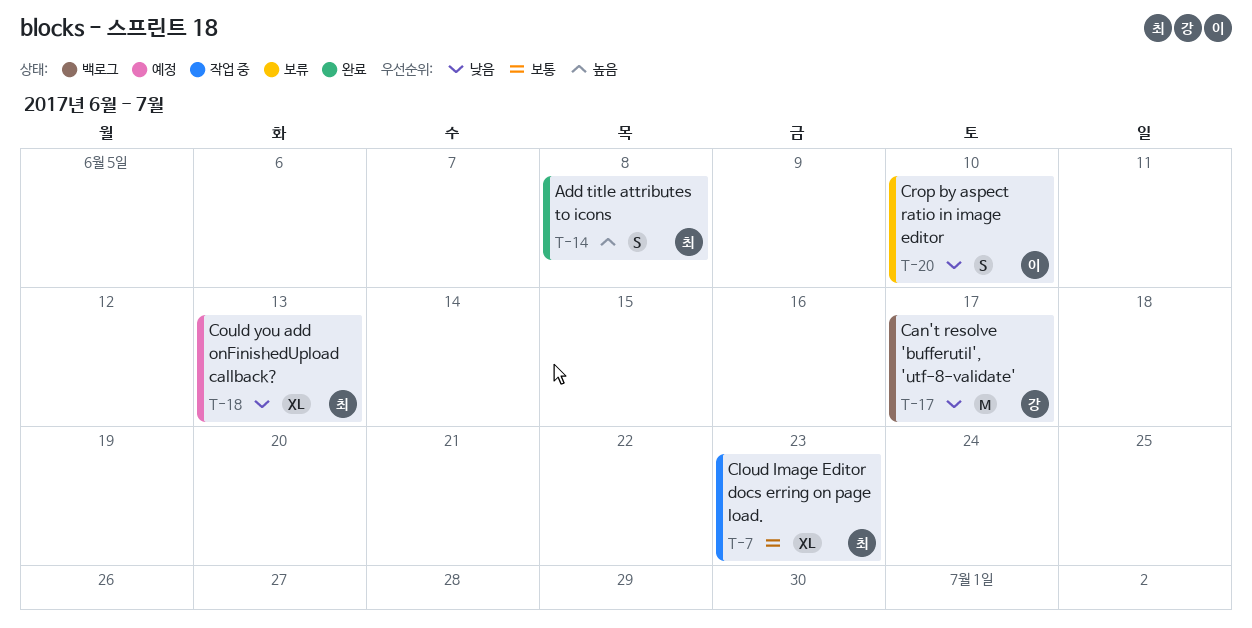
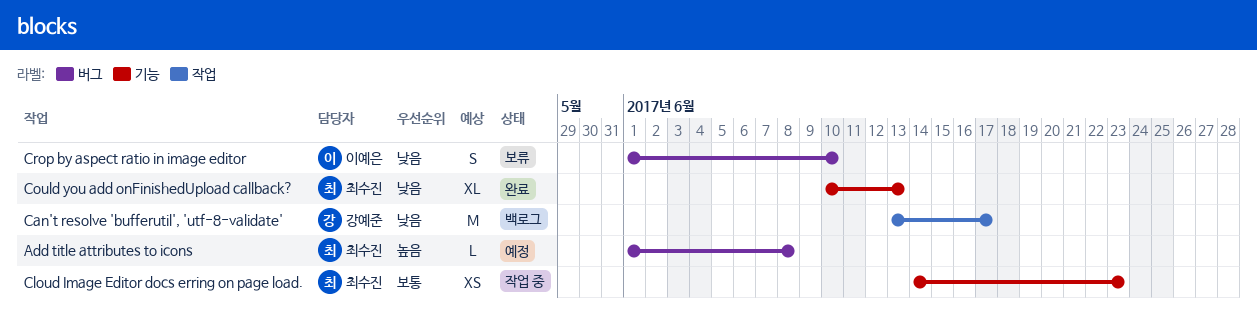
Add title attributes to icons, status: 완료 -> 예정
Add title attributes to icons, estimate: S -> L
Cloud Image Editor docs erring on page load., estimate: XL -> XS
Could you add onFinishedUpload callback?, status: 예정 -> 완료

